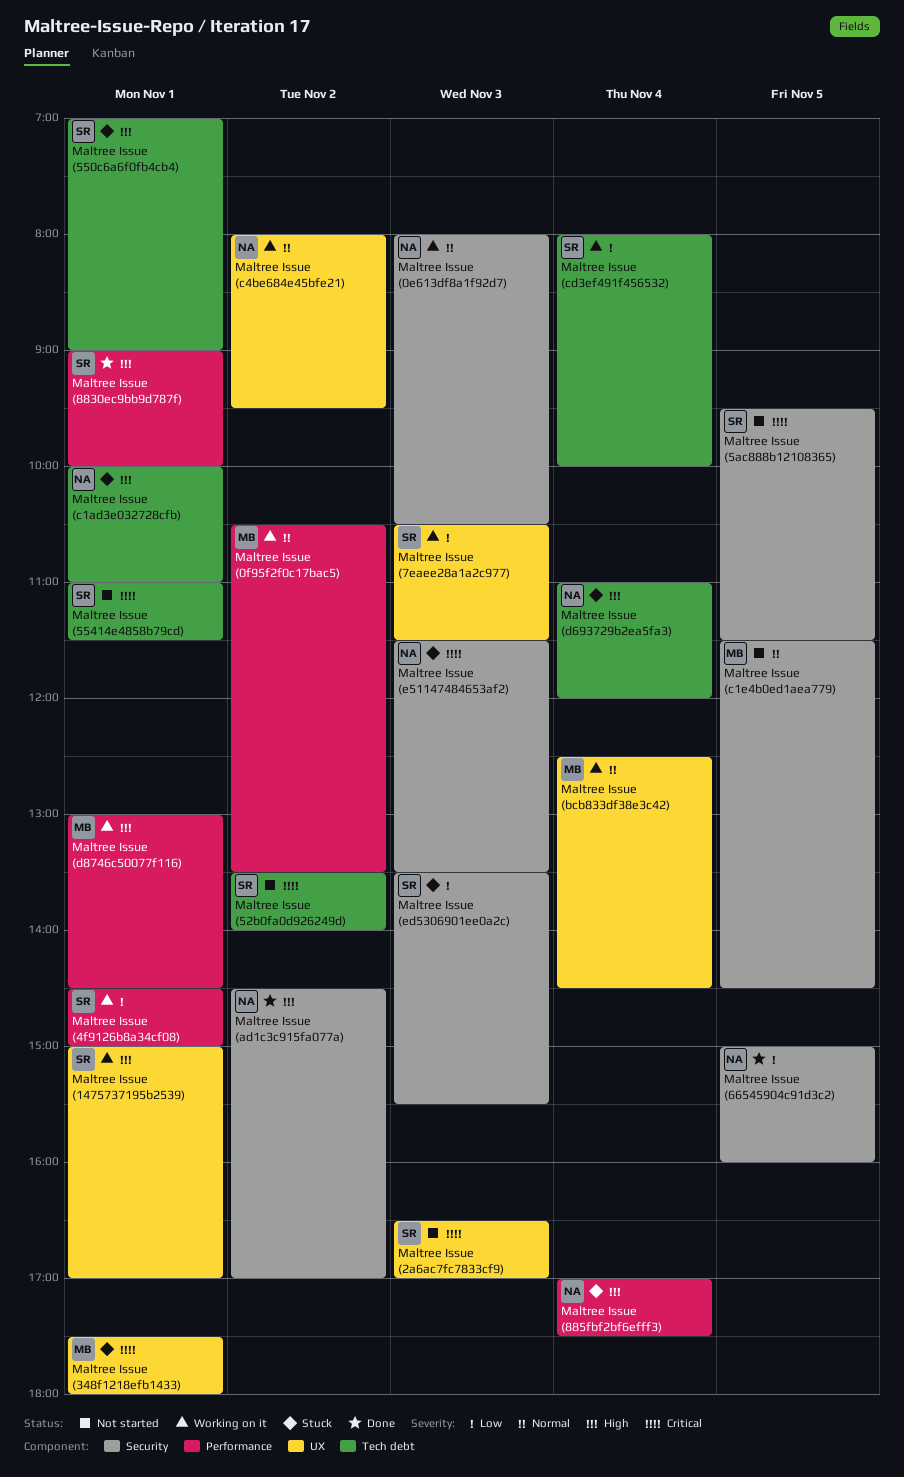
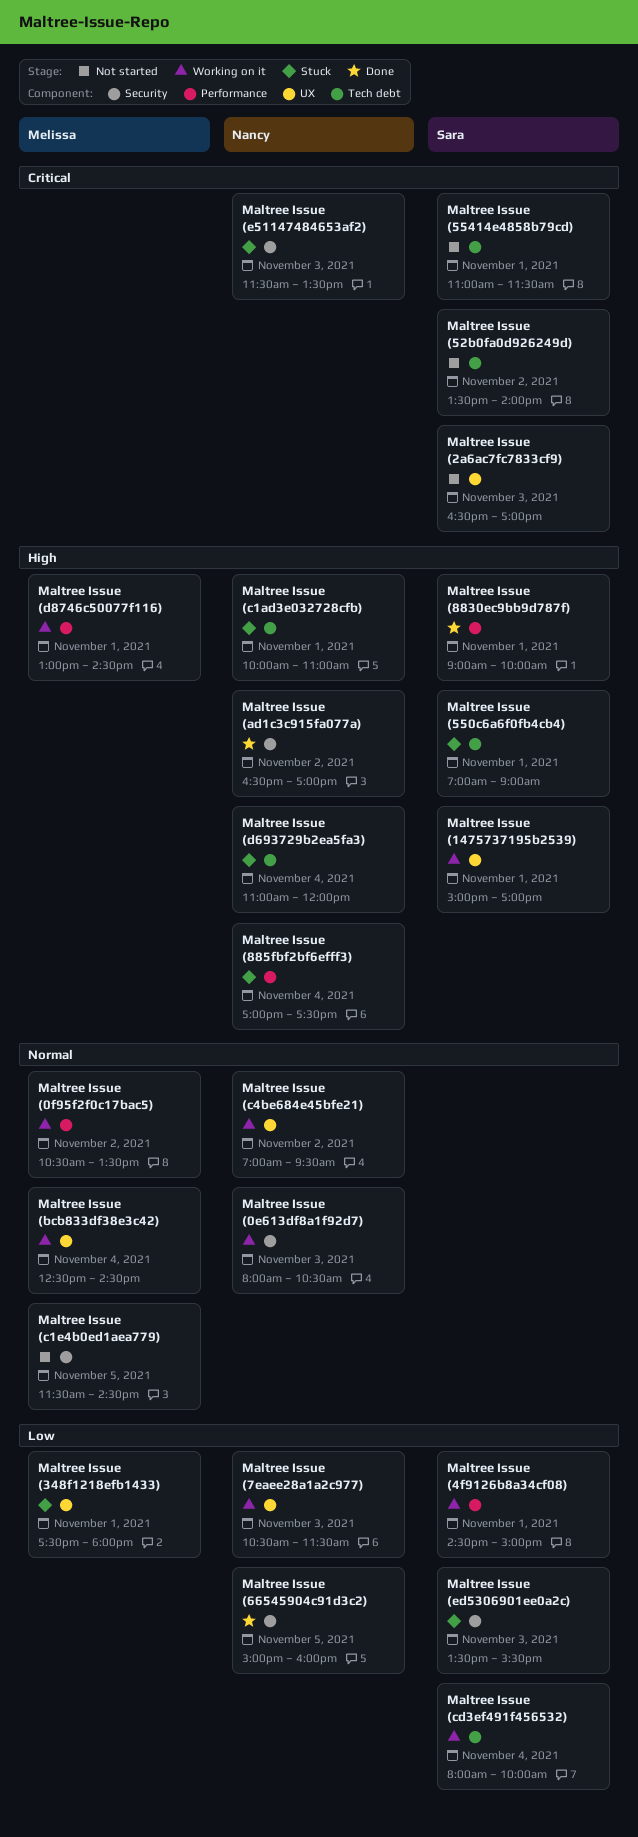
Maltree Issue (348f1218efb1433), priority: Critical -> Low
Maltree Issue (5ac888b12108365): present -> none
Maltree Issue (7eaee28a1a2c977), owner: Sara -> Nancy
Maltree Issue (ad1c3c915fa077a), begins: 14:30 -> 16:30
Maltree Issue (c4be684e45bfe21), begins: 08:00 -> 07:00

